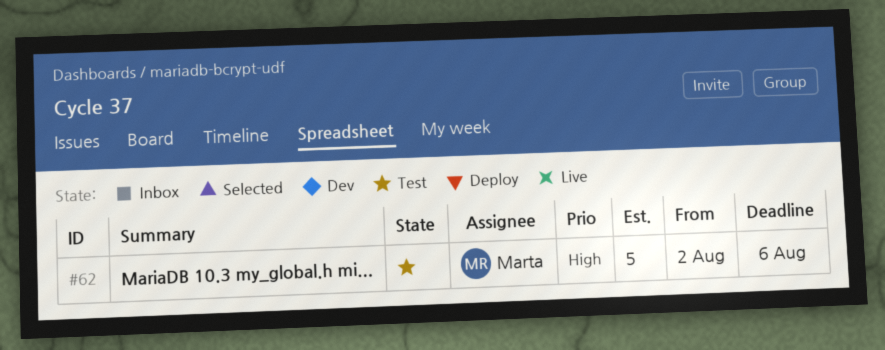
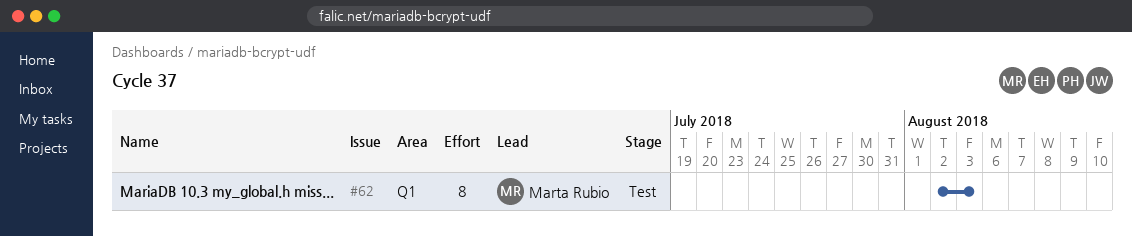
#62, estimate: 5 -> 8
#62, due: Aug 6 -> Aug 3

